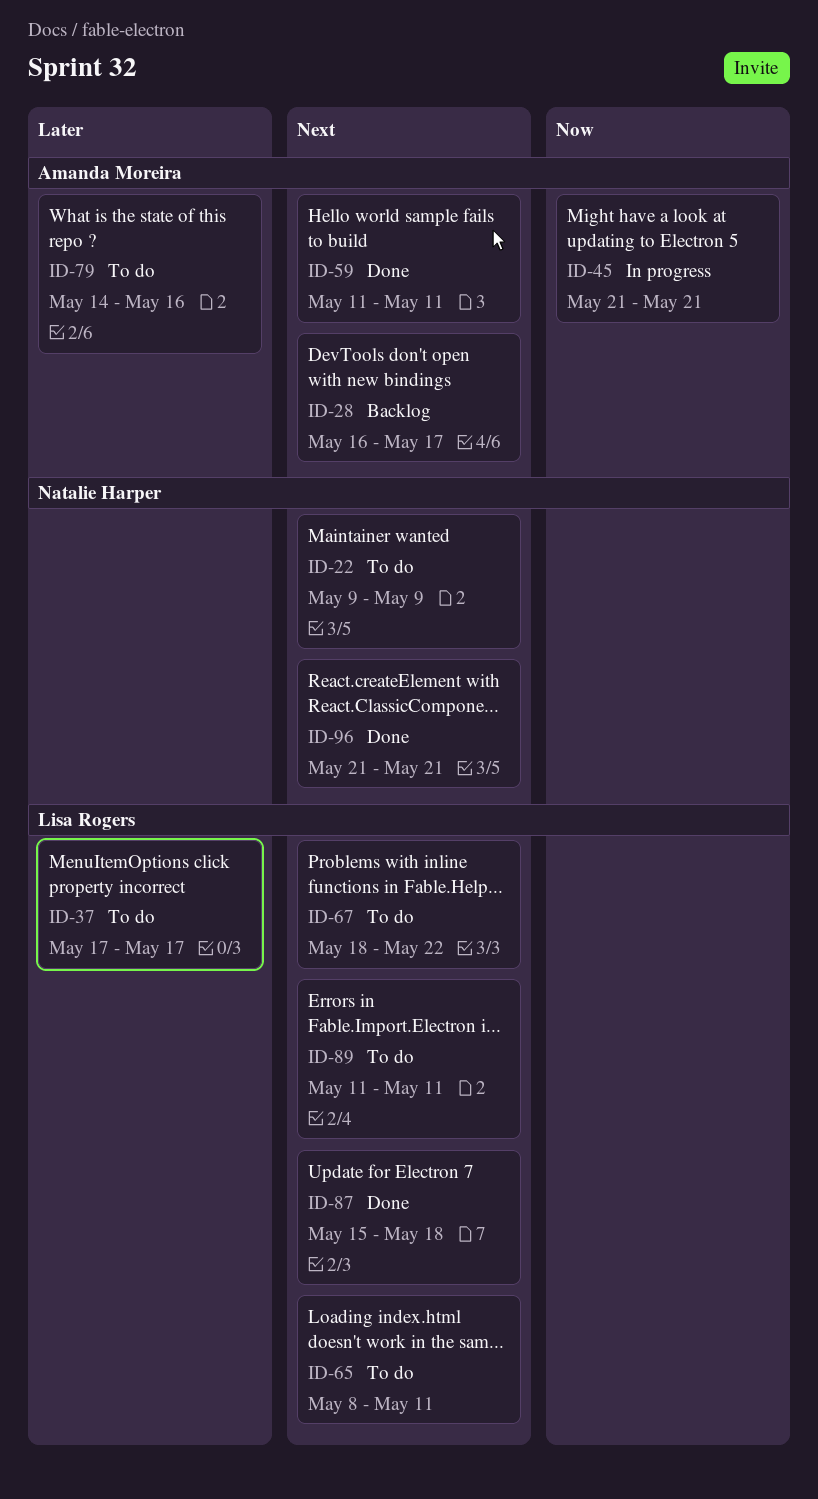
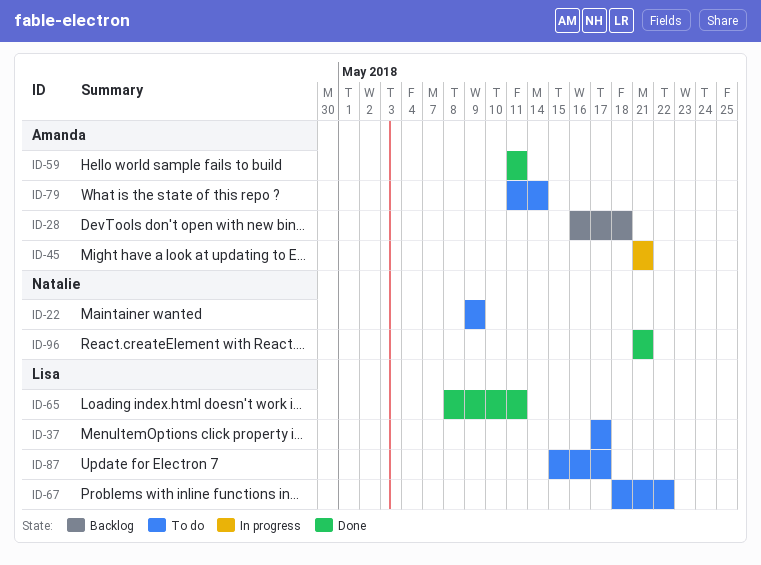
ID-28, due: May 17 -> May 18
ID-65, status: To do -> Done
ID-79, start: May 14 -> May 11
ID-79, due: May 16 -> May 14
ID-87, status: Done -> To do
ID-87, due: May 18 -> May 17
ID-89: present -> none

